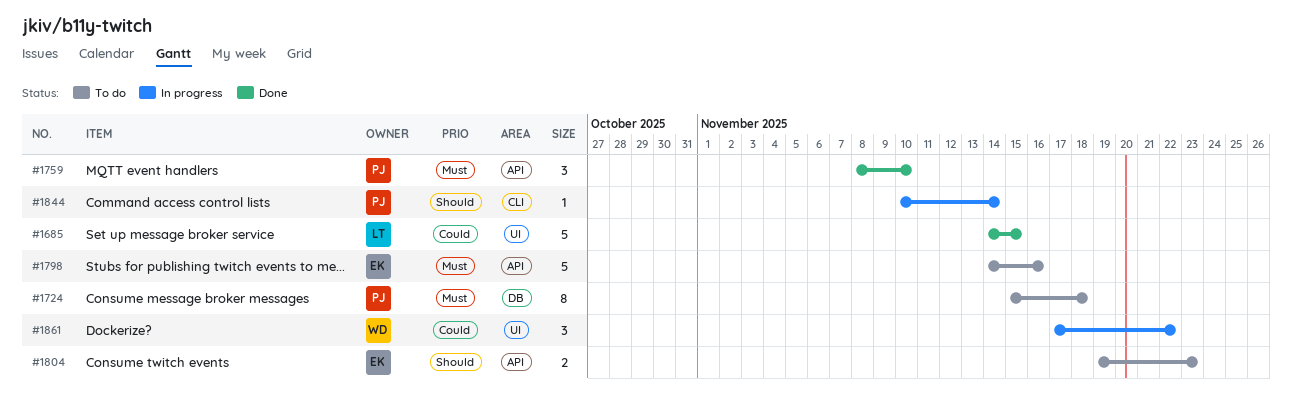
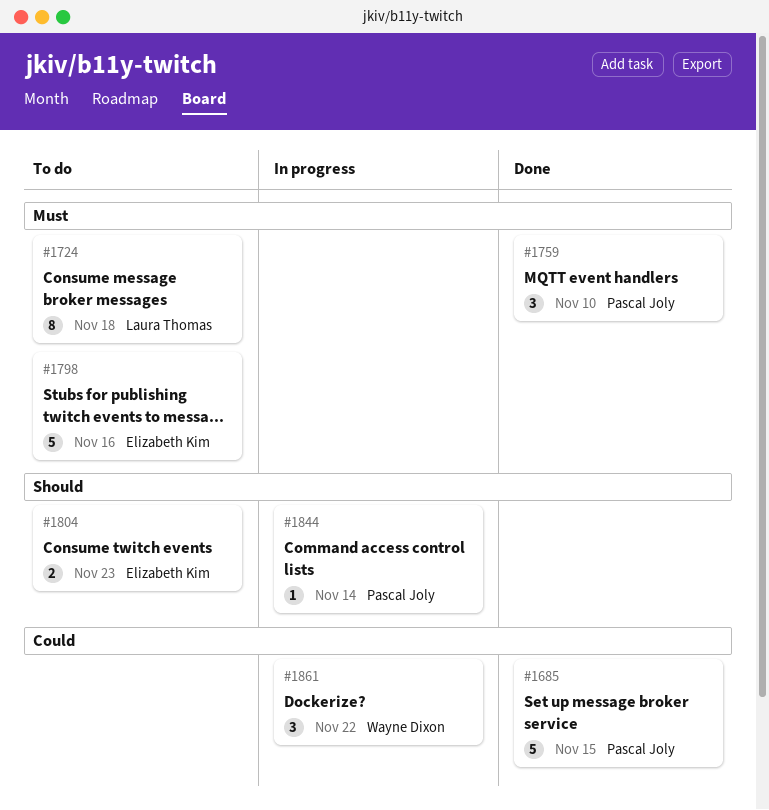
#1685, owner: Laura Thomas -> Pascal Joly
#1724, owner: Pascal Joly -> Laura Thomas

